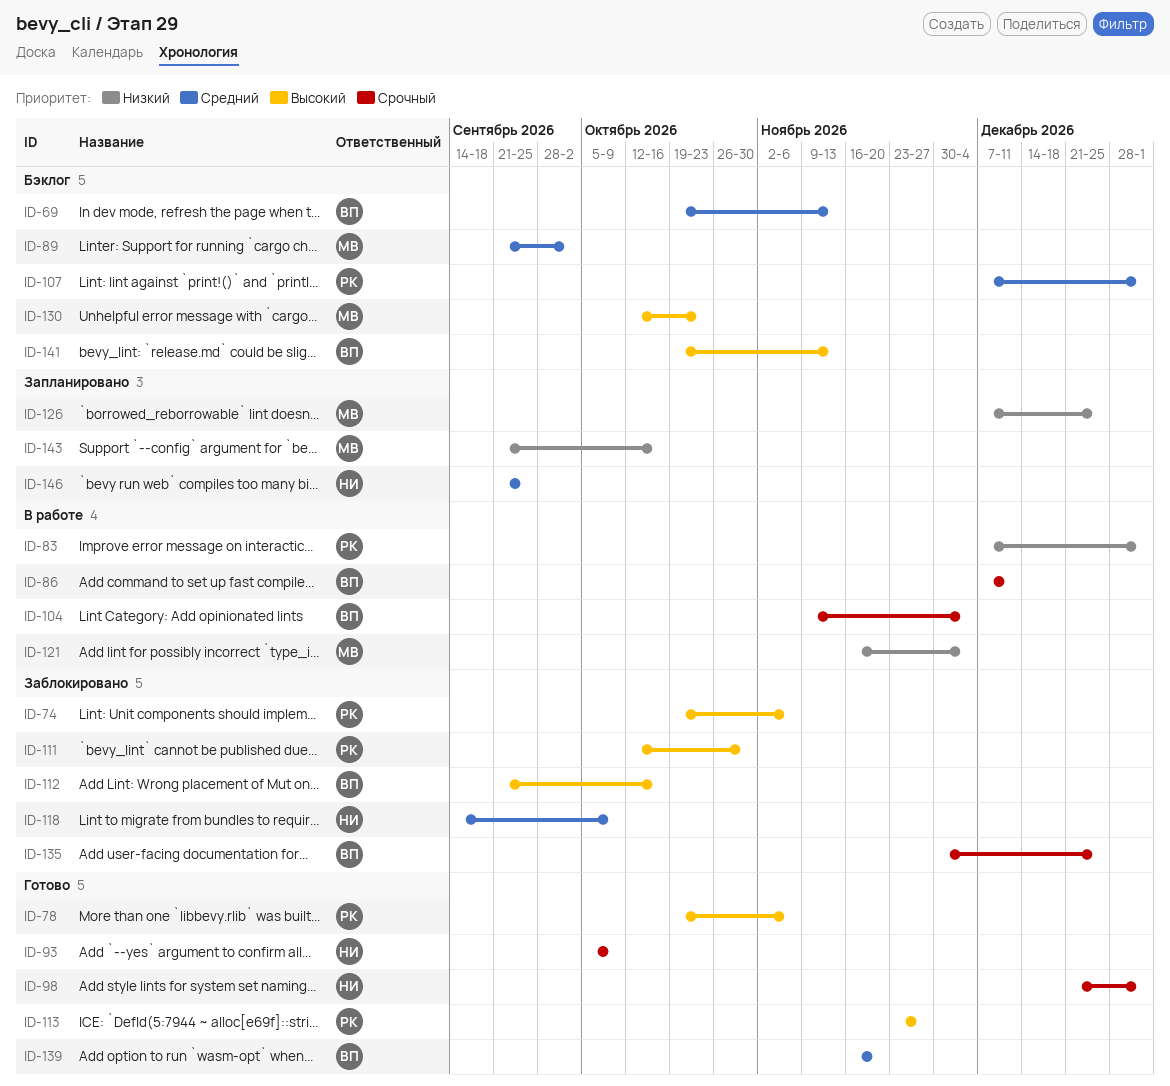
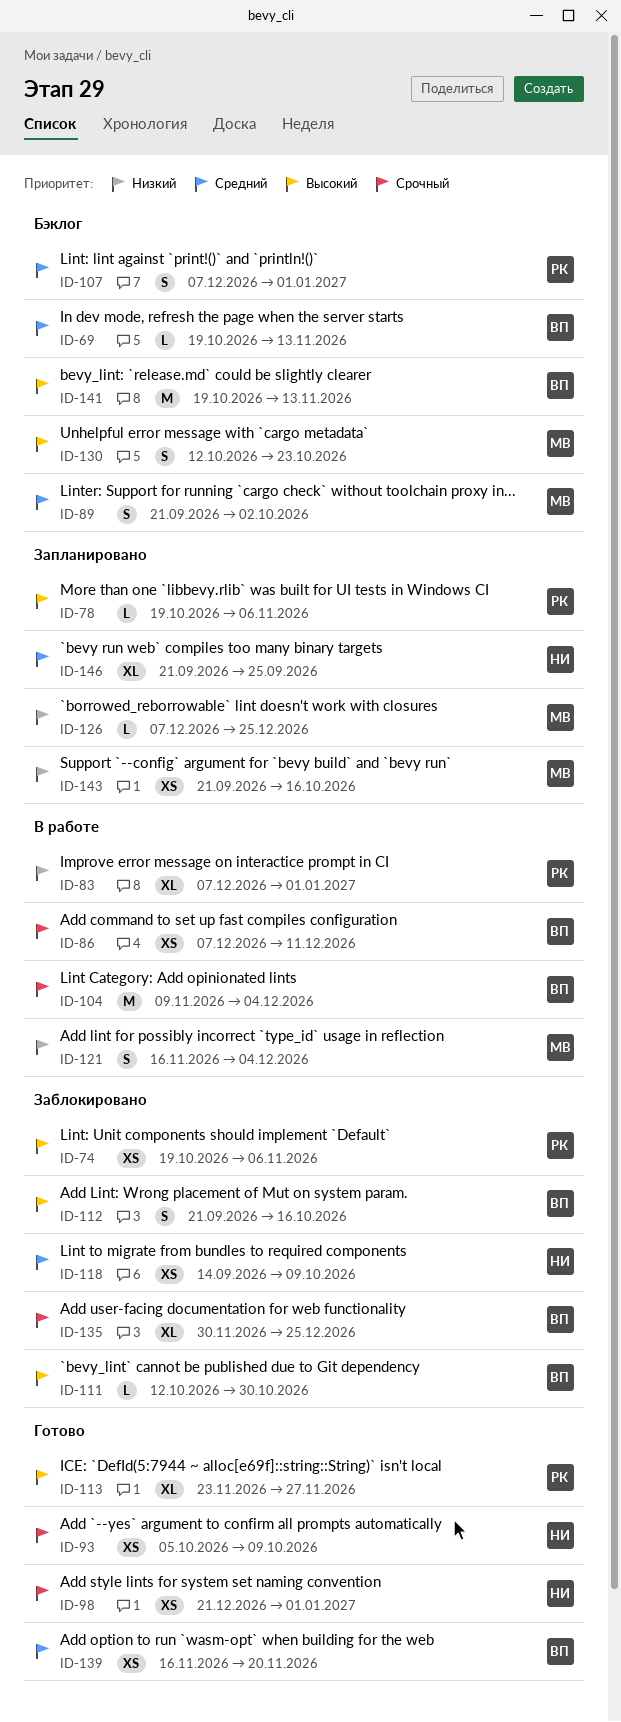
ID-78, status: Готово -> Запланировано
ID-111, owner: РК -> ВП

